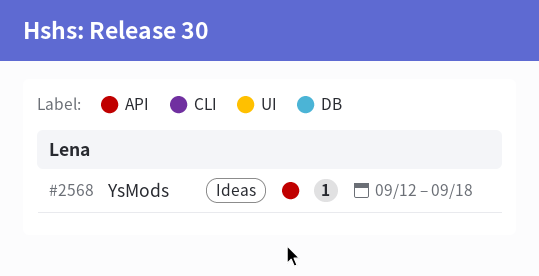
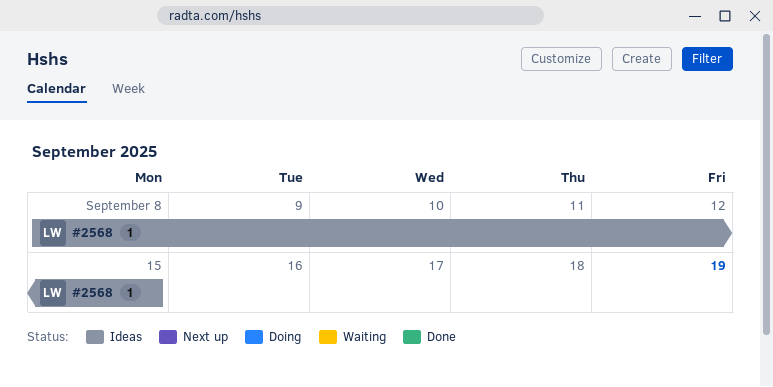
#2568, start: Sep 12 -> Sep 8
#2568, due: Sep 18 -> Sep 15

